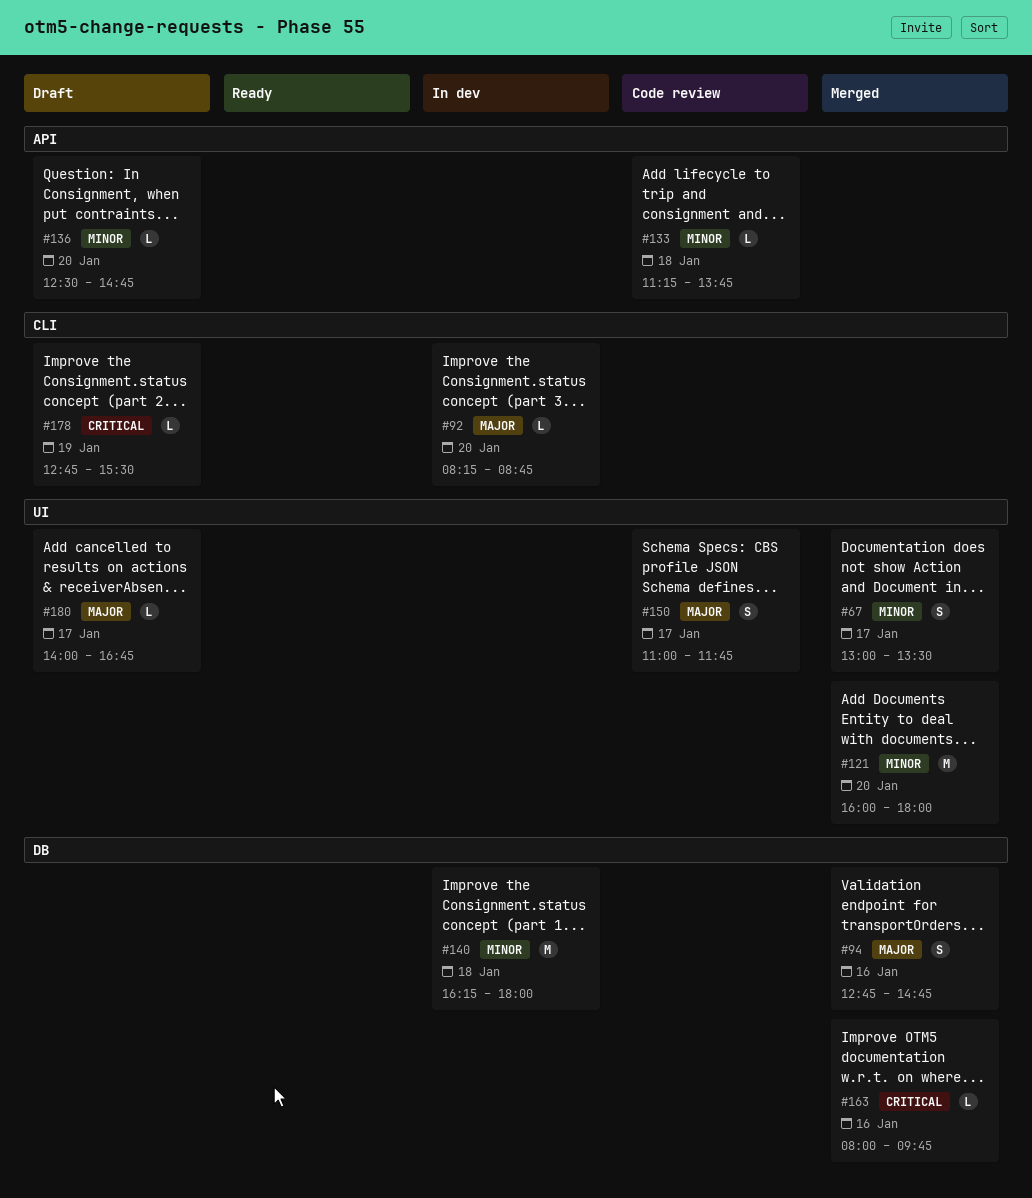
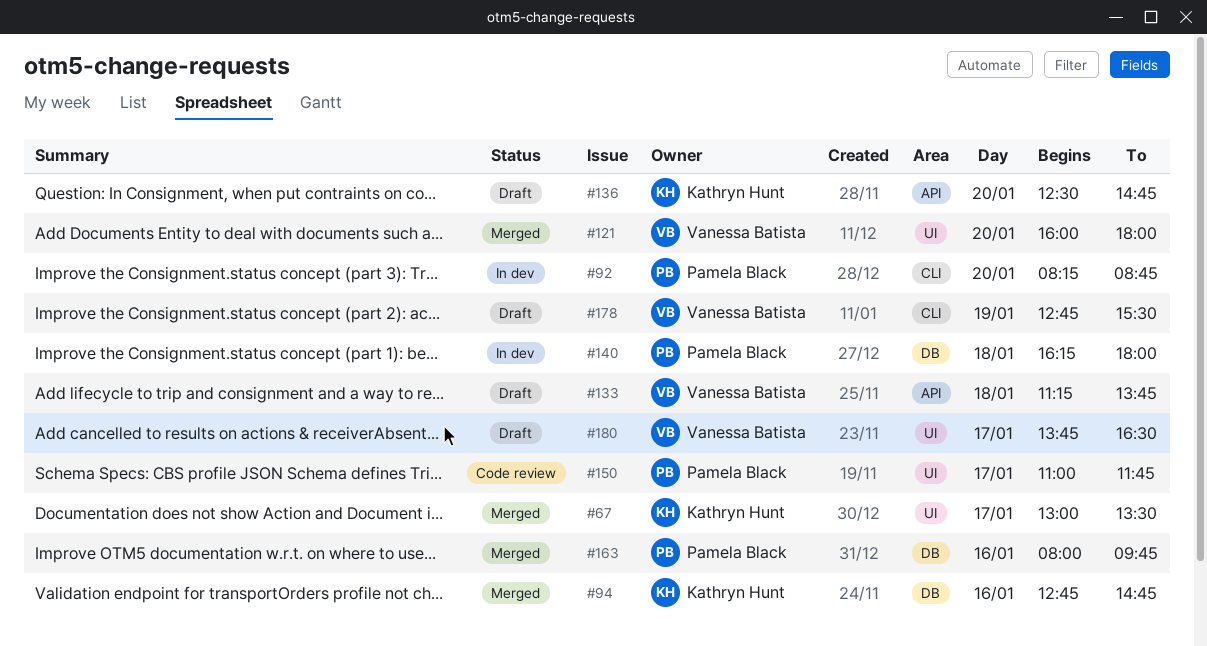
#133, status: Code review -> Draft
#180, begins: 14:00 -> 13:45
#180, ends: 16:45 -> 16:30

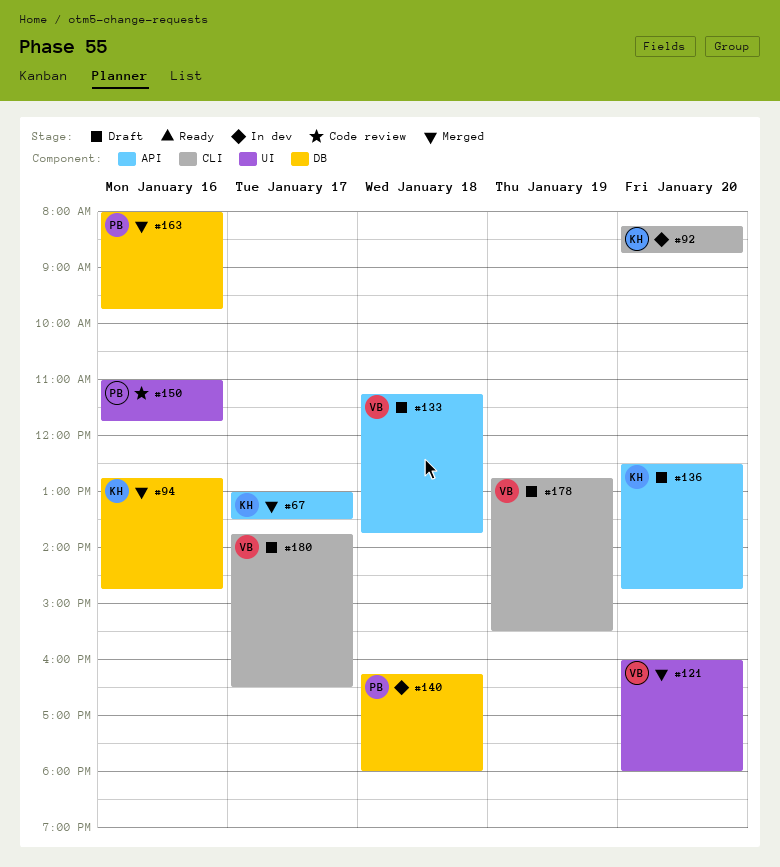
#67, label: UI -> API
#92, owner: Pamela Black -> Kathryn Hunt
#150, day: Jan 17 -> Jan 16
#180, label: UI -> CLI

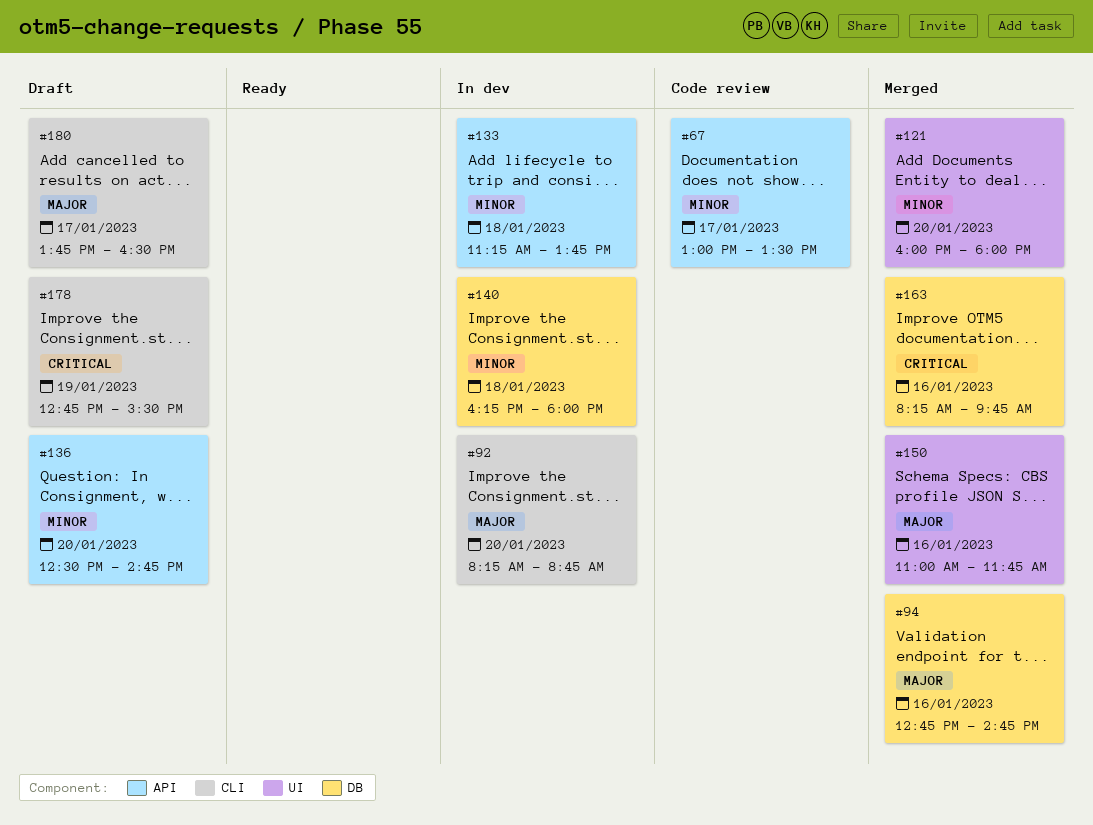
#67, status: Merged -> Code review
#133, status: Draft -> In dev
#150, status: Code review -> Merged
#163, begins: 08:00 -> 08:15

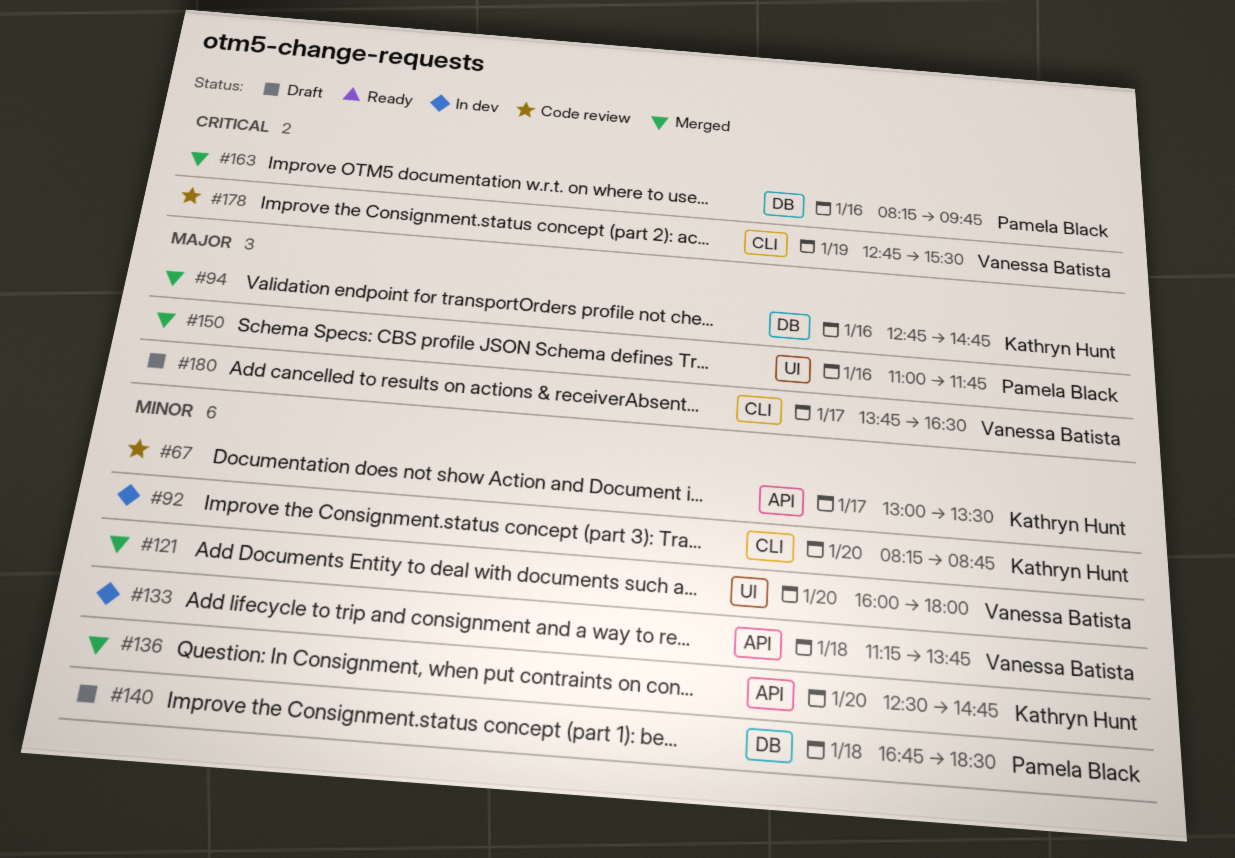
#92, priority: Major -> Minor
#136, status: Draft -> Merged
#140, status: In dev -> Draft
#140, begins: 16:15 -> 16:45
#140, ends: 18:00 -> 18:30
#178, status: Draft -> Code review

